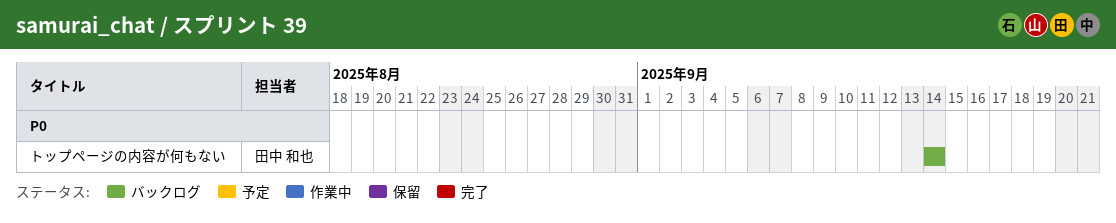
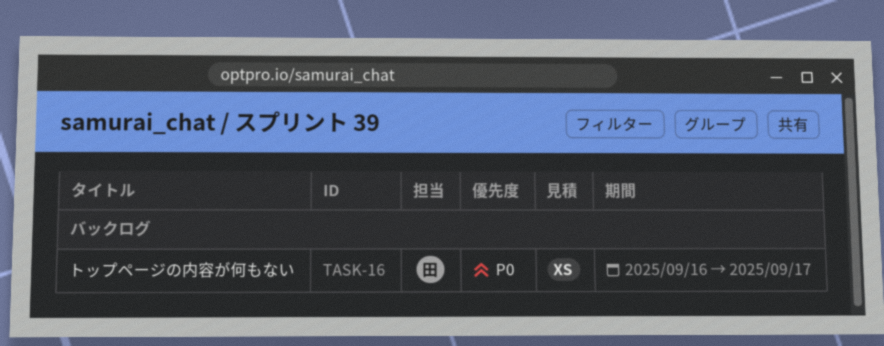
トップページの内容が何もない, start: Sep 14 -> Sep 16
トップページの内容が何もない, due: Sep 14 -> Sep 17

